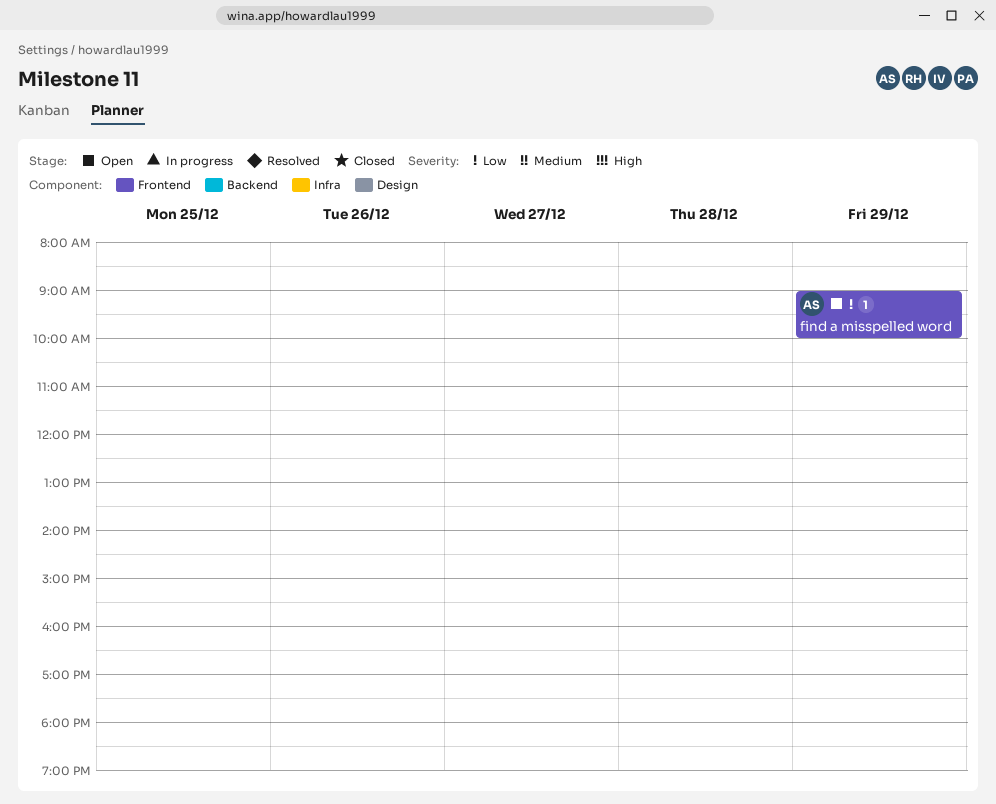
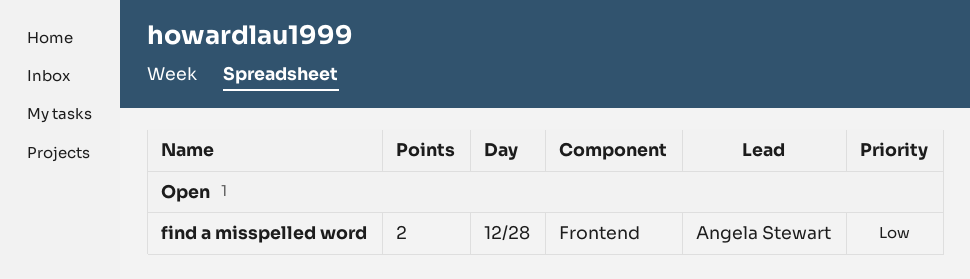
find a misspelled word, estimate: 1 -> 2
find a misspelled word, day: Dec 29 -> Dec 28

